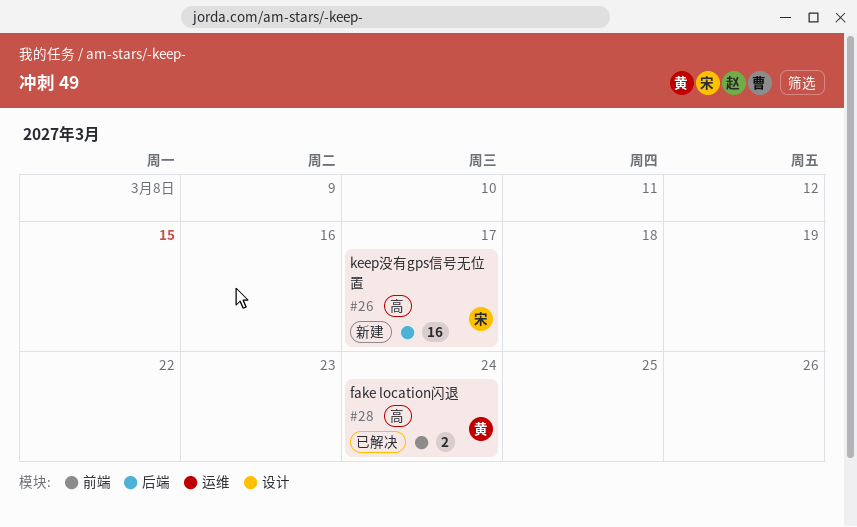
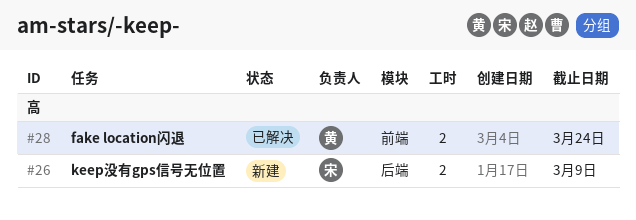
#26, estimate: 16 -> 2
#26, due: Mar 17 -> Mar 9

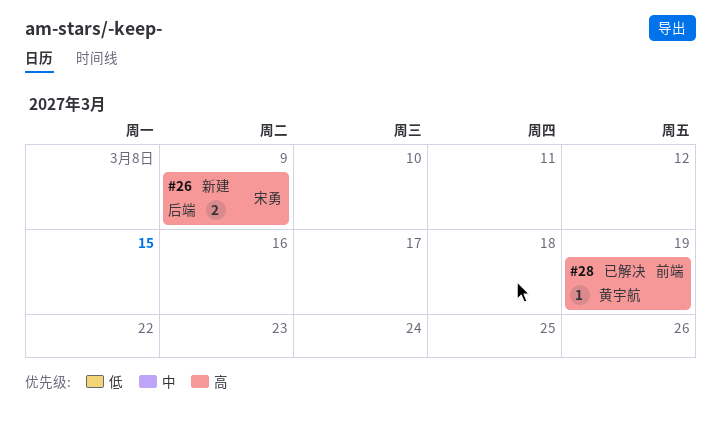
#28, estimate: 2 -> 1
#28, due: Mar 24 -> Mar 19

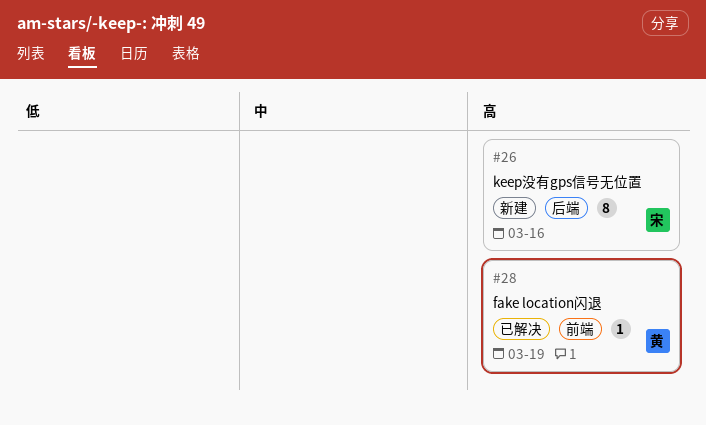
#26, estimate: 2 -> 8
#26, due: Mar 9 -> Mar 16

